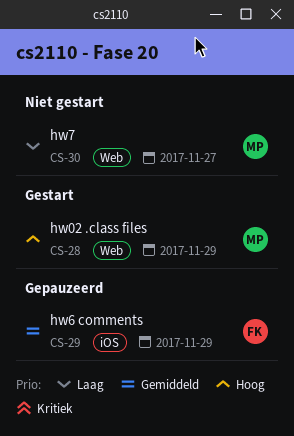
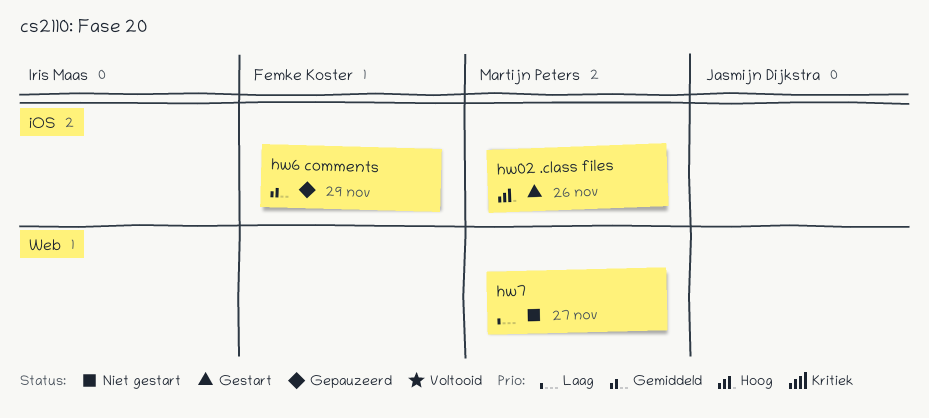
hw02 .class files, label: Web -> iOS
hw02 .class files, due: Nov 29 -> Nov 26

